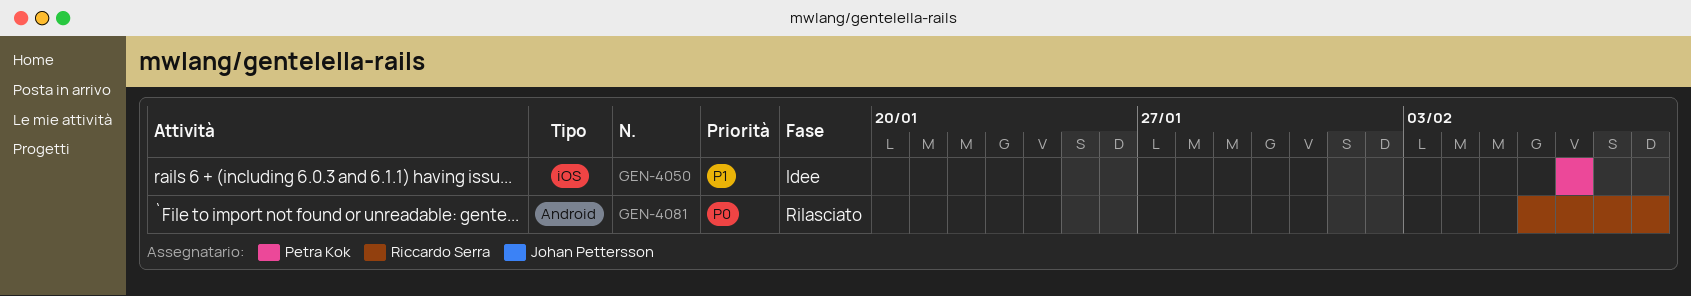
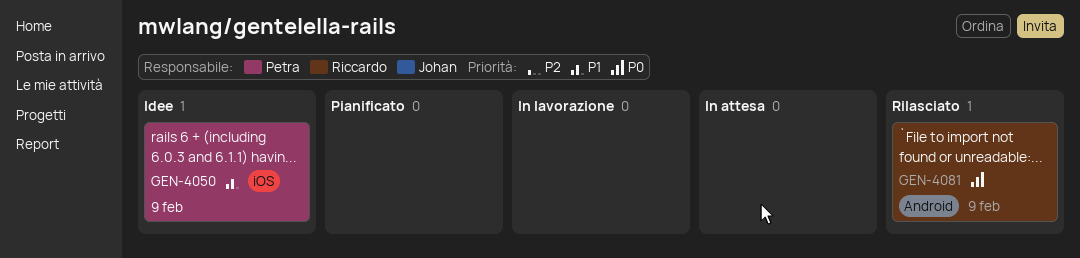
GEN-4050, due: Feb 7 -> Feb 9

